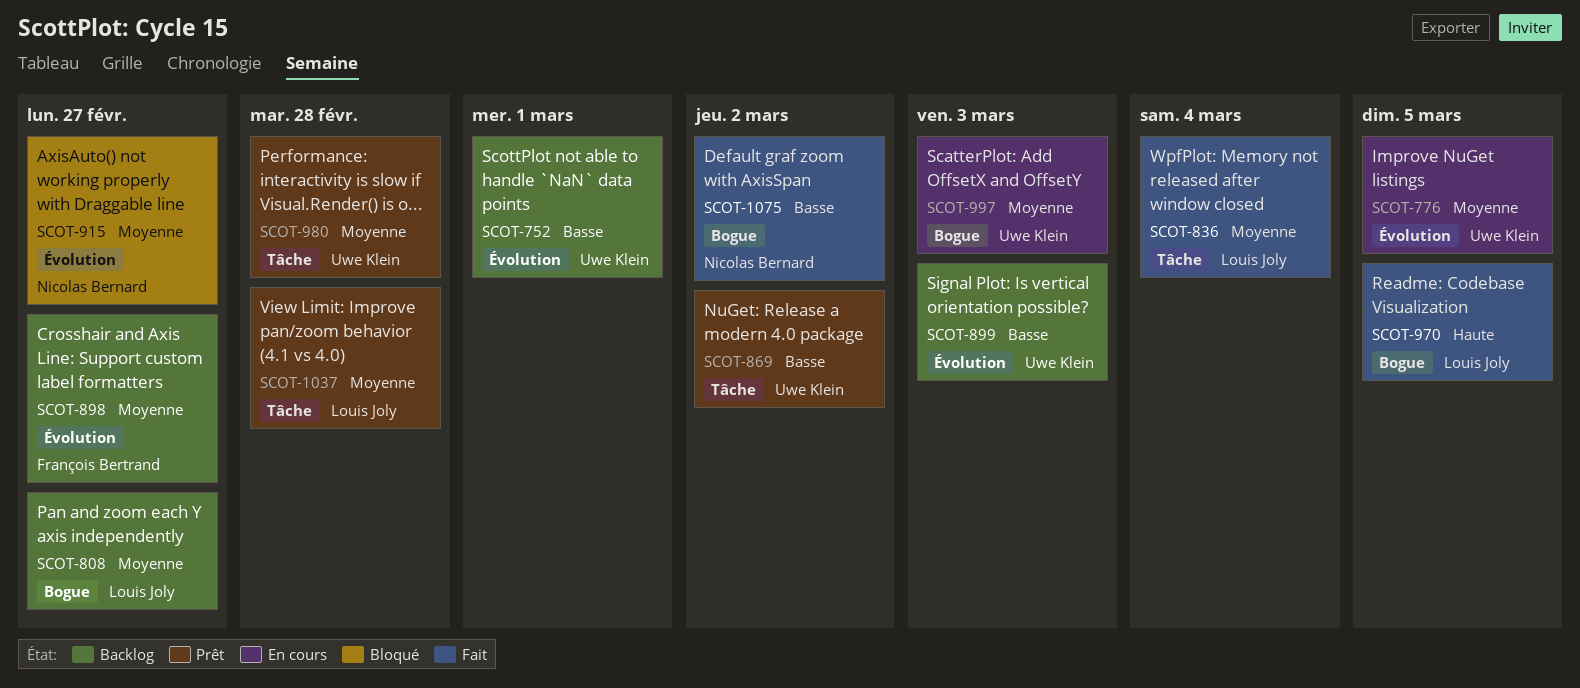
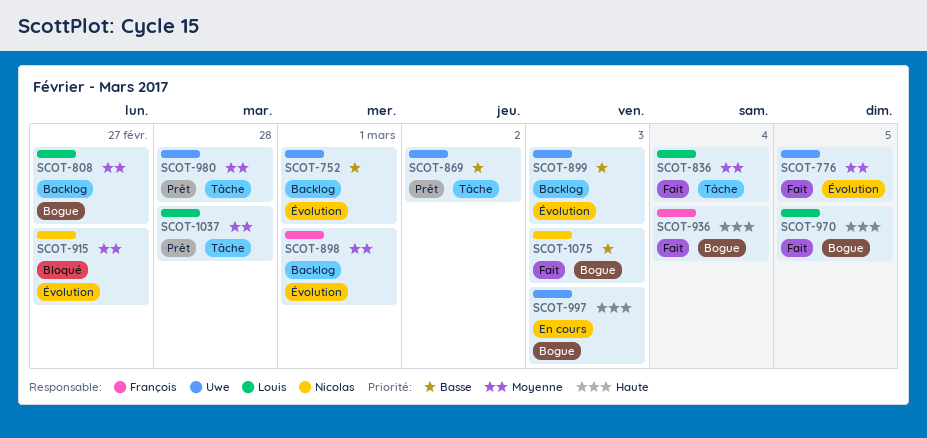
SCOT-776, status: En cours -> Fait
SCOT-898, due: Feb 27 -> Mar 1
SCOT-936: none -> present
SCOT-997, priority: Moyenne -> Haute
SCOT-1075, due: Mar 2 -> Mar 3

